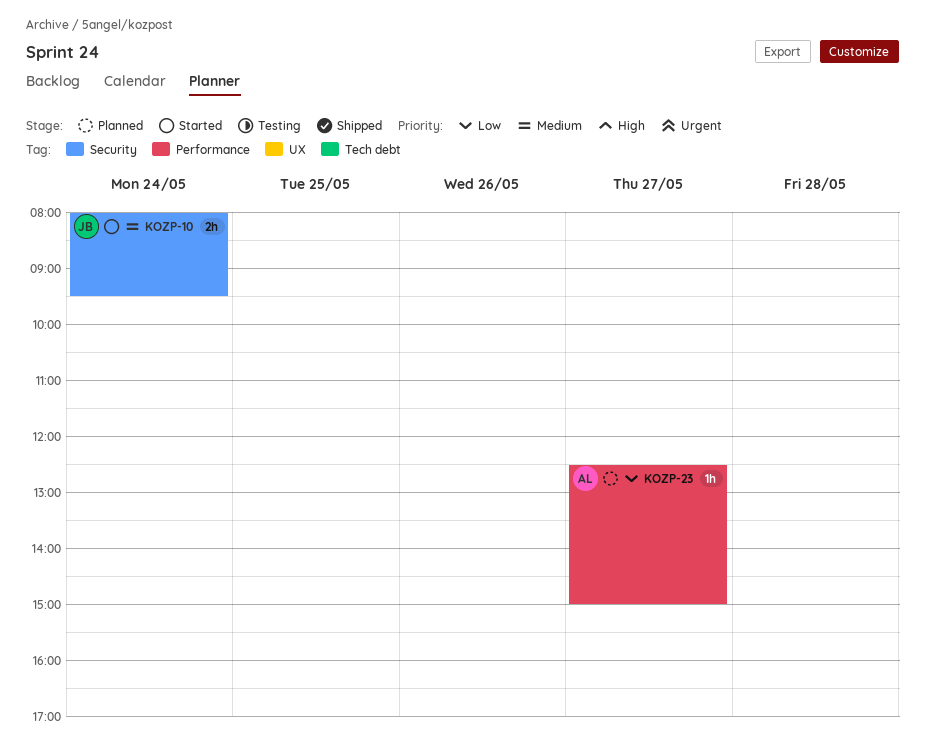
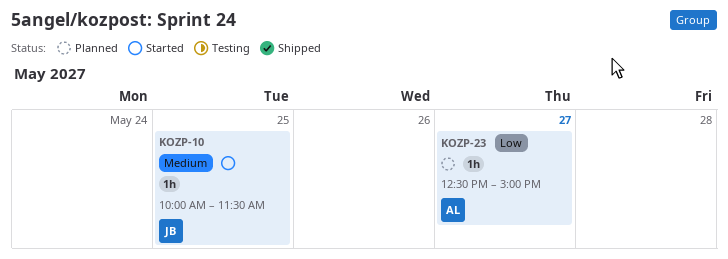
KOZP-10, estimate: 2h -> 1h
KOZP-10, day: May 24 -> May 25
KOZP-10, begins: 08:00 -> 10:00
KOZP-10, ends: 09:30 -> 11:30

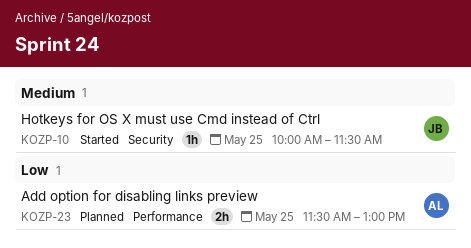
KOZP-23, estimate: 1h -> 2h
KOZP-23, day: May 27 -> May 25
KOZP-23, begins: 12:30 -> 11:30
KOZP-23, ends: 15:00 -> 13:00

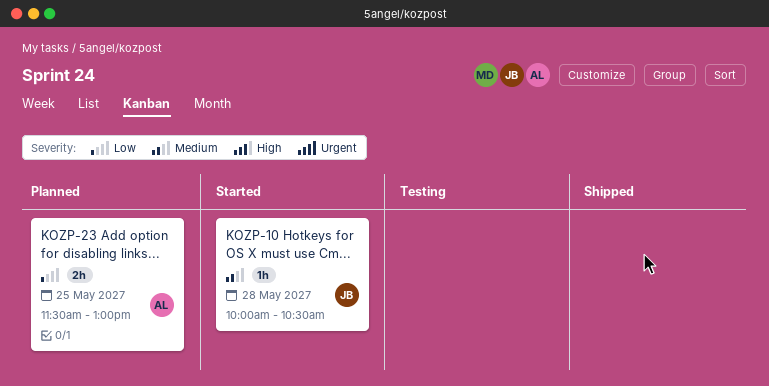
KOZP-10, day: May 25 -> May 28
KOZP-10, ends: 11:30 -> 10:30

